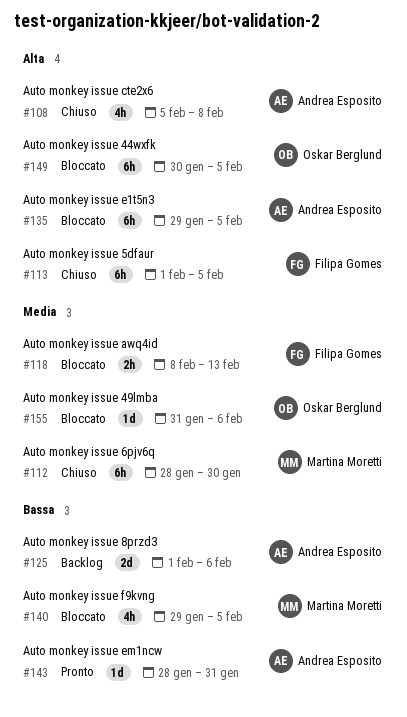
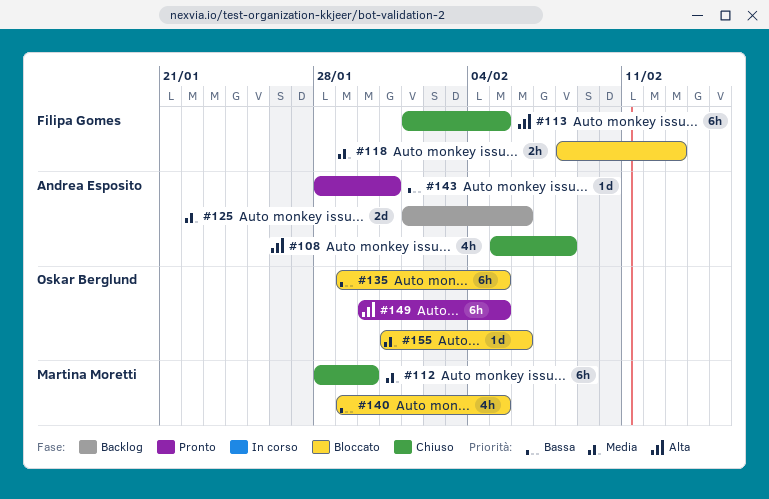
#125, priority: Bassa -> Media
#135, owner: Andrea Esposito -> Oskar Berglund
#135, priority: Alta -> Bassa
#149, status: Bloccato -> Pronto

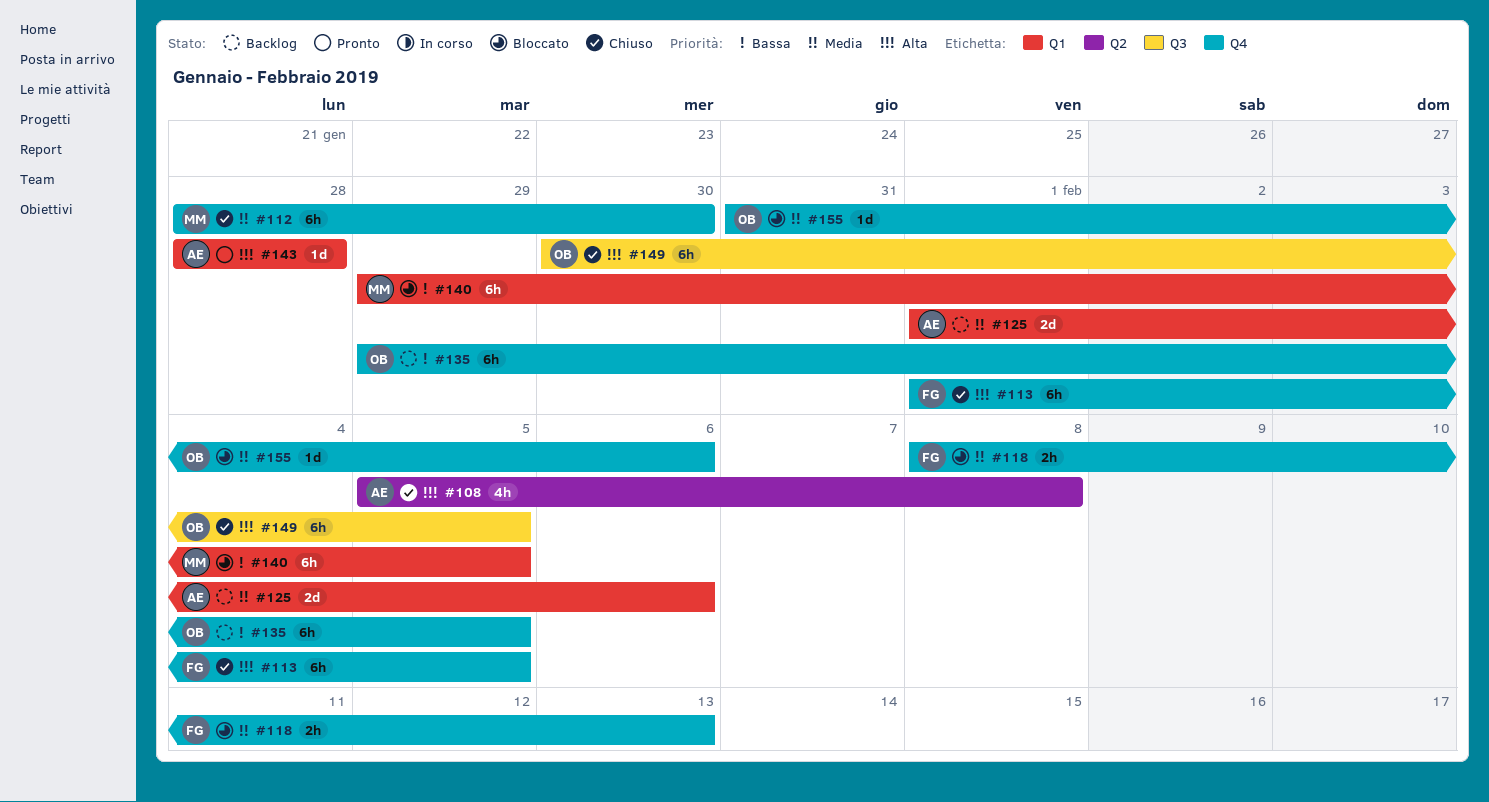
#135, status: Bloccato -> Backlog
#140, estimate: 4h -> 6h
#143, priority: Bassa -> Alta
#143, due: Jan 31 -> Jan 28
#149, status: Pronto -> Chiuso

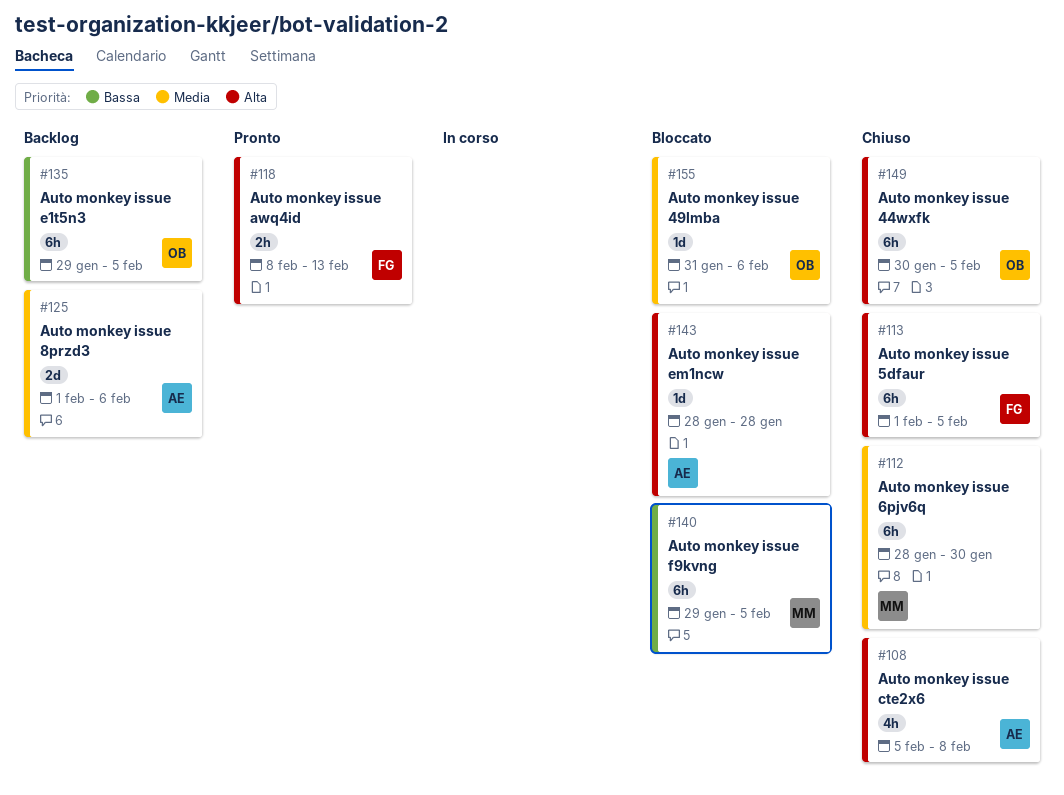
#118, status: Bloccato -> Pronto
#118, priority: Media -> Alta
#143, status: Pronto -> Bloccato

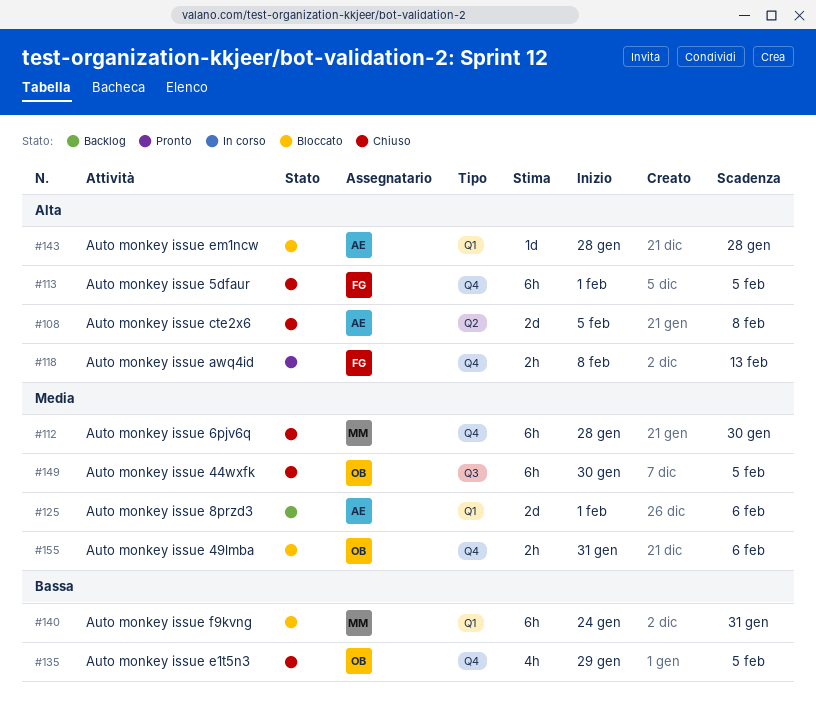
#108, estimate: 4h -> 2d
#135, status: Backlog -> Chiuso
#135, estimate: 6h -> 4h
#140, start: Jan 29 -> Jan 24
#140, due: Feb 5 -> Jan 31
#149, priority: Alta -> Media
#155, estimate: 1d -> 2h

